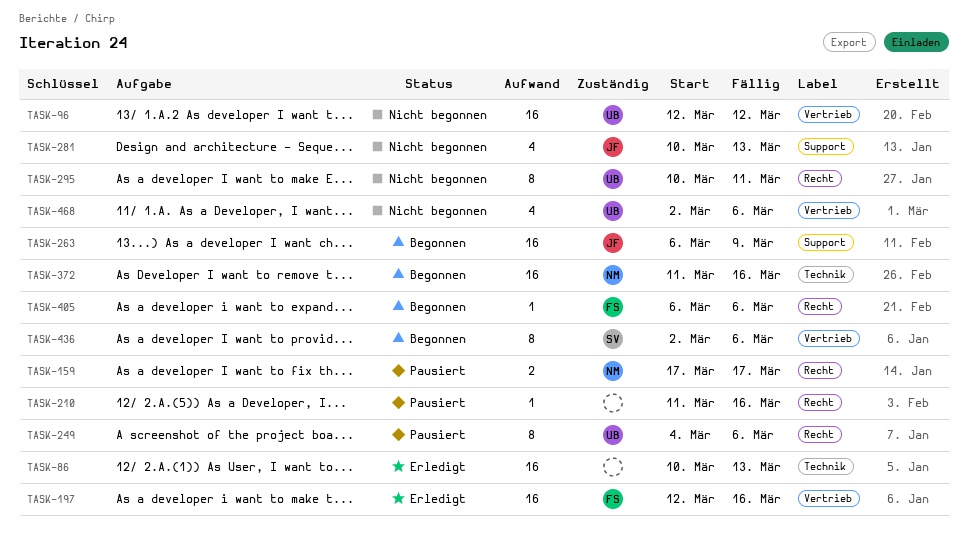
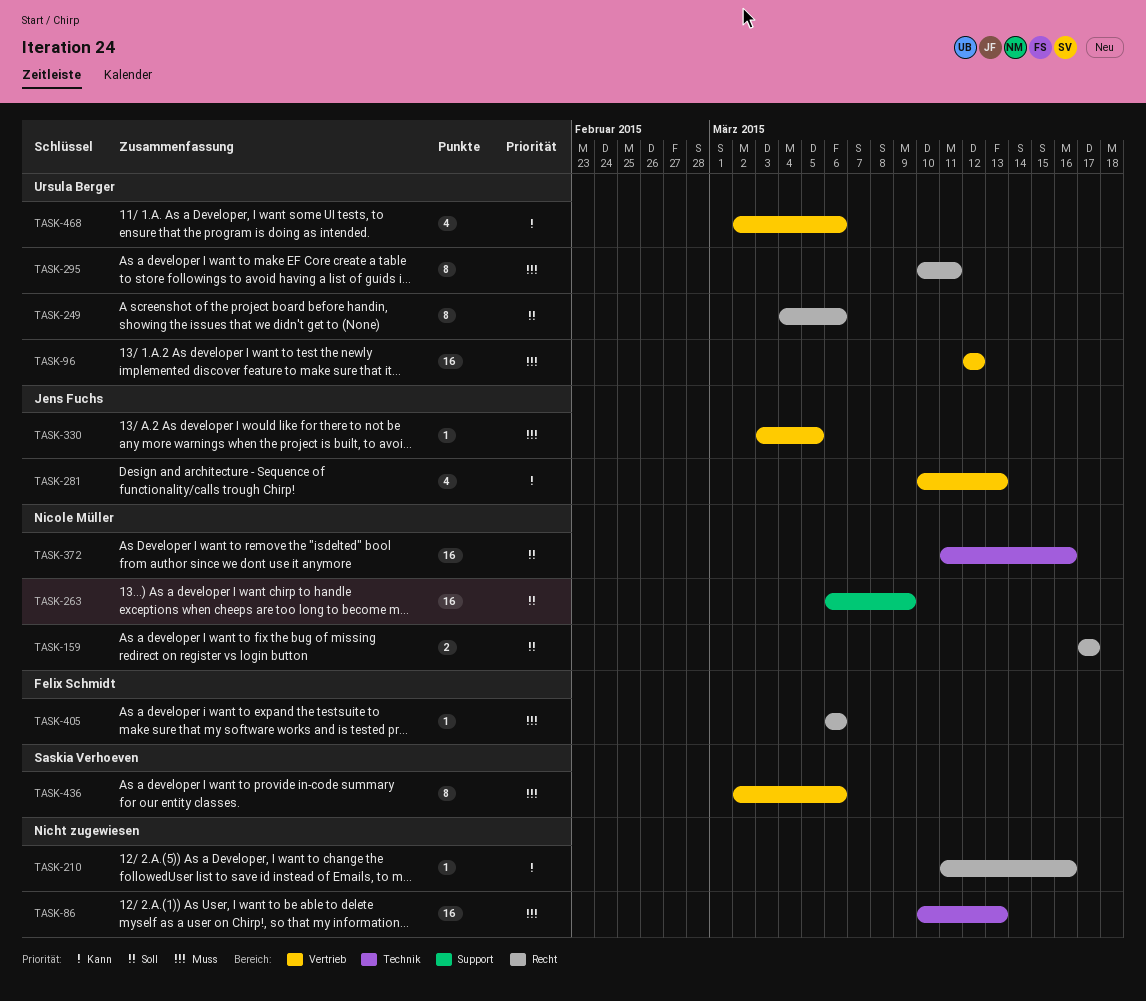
TASK-197: present -> none
TASK-263, owner: Jens Fuchs -> Nicole Müller
TASK-281, label: Support -> Vertrieb
TASK-330: none -> present

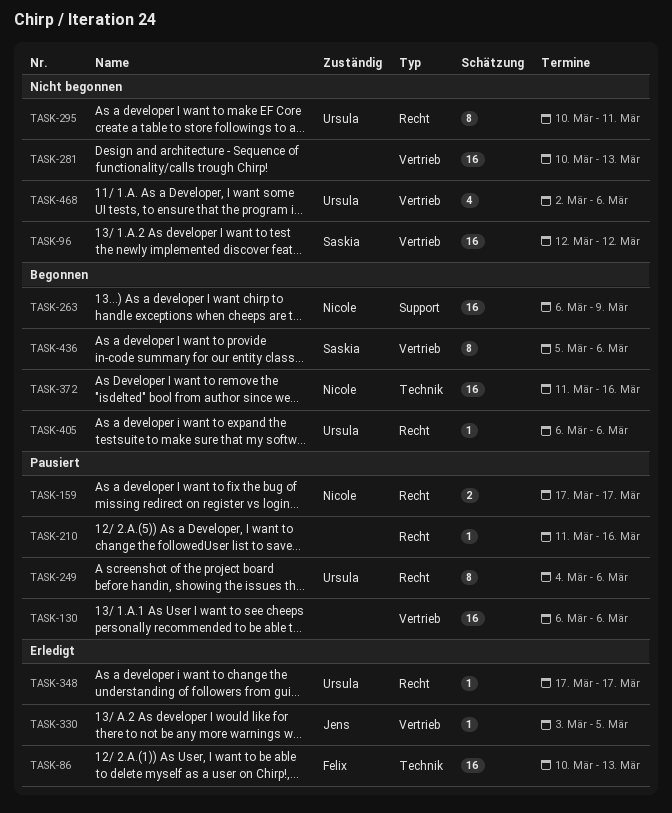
TASK-86, owner: none -> Felix Schmidt
TASK-96, owner: Ursula Berger -> Saskia Verhoeven
TASK-130: none -> present
TASK-281, owner: Jens Fuchs -> none
TASK-281, estimate: 4 -> 16
TASK-348: none -> present
TASK-405, owner: Felix Schmidt -> Ursula Berger
TASK-436, start: Mar 2 -> Mar 5

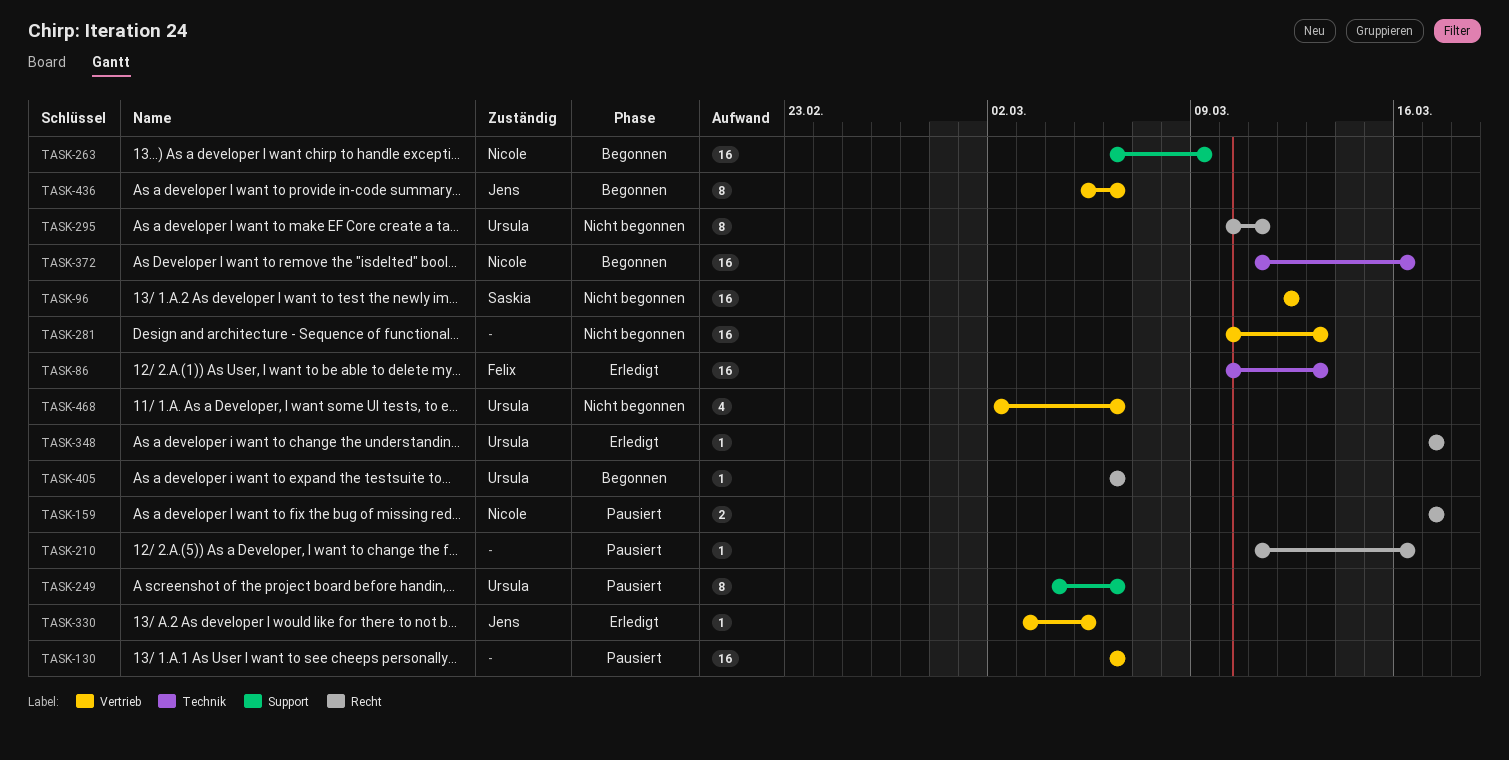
TASK-249, label: Recht -> Support
TASK-436, owner: Saskia -> Jens

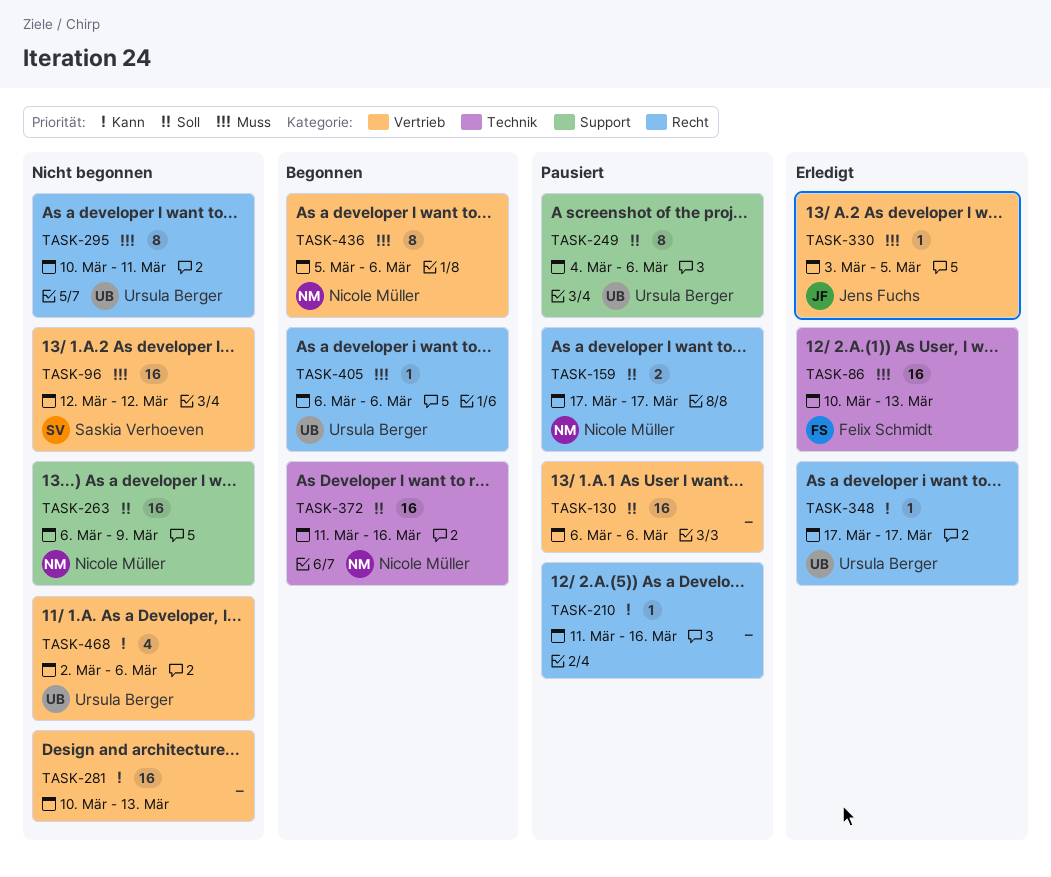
TASK-263, status: Begonnen -> Nicht begonnen
TASK-436, owner: Jens Fuchs -> Nicole Müller

